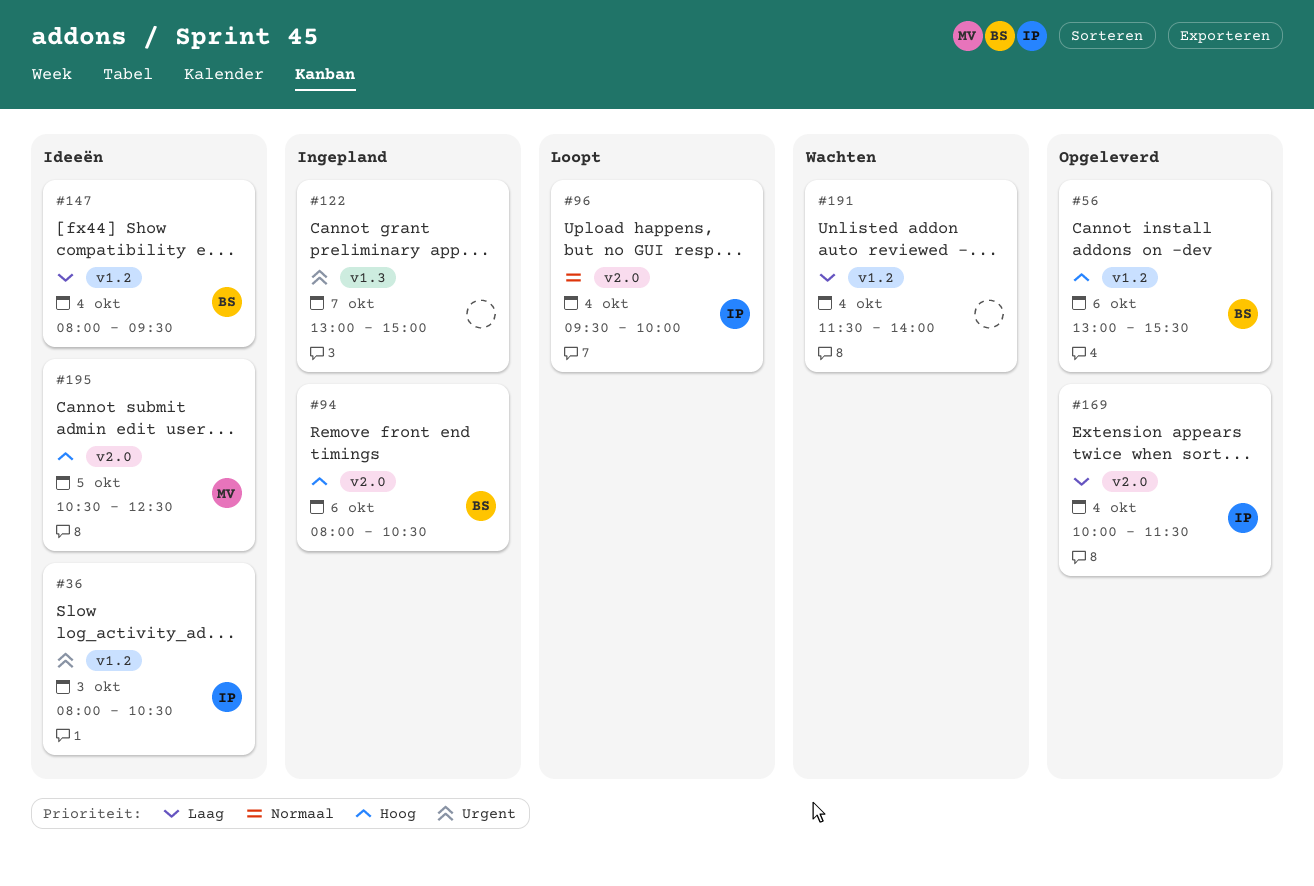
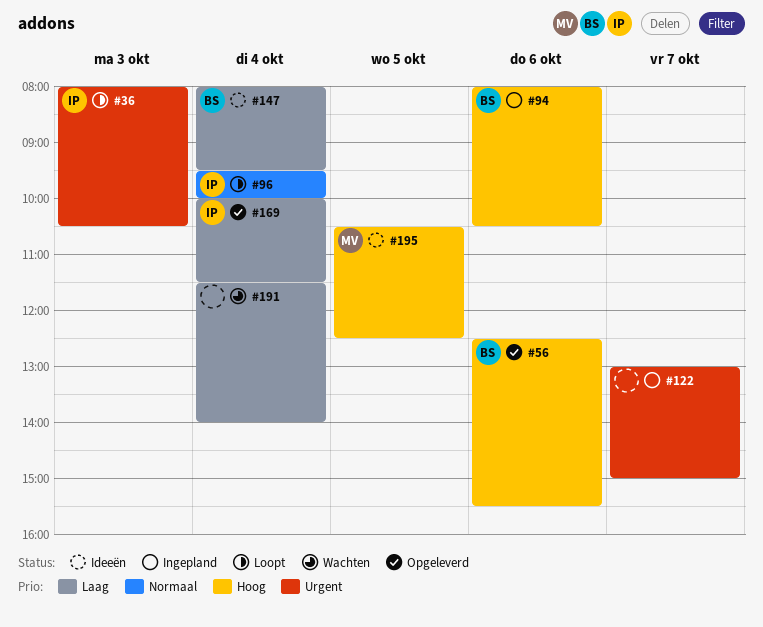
#36, status: Ideeën -> Loopt
#56, begins: 13:00 -> 12:30

